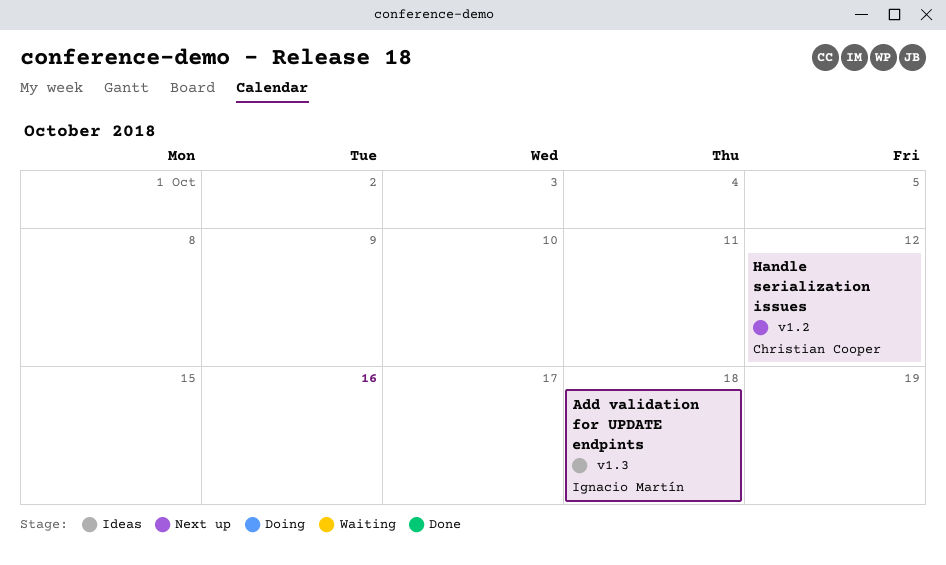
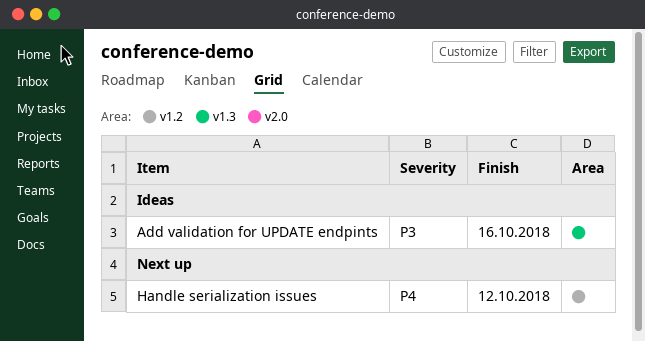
Add validation for UPDATE endpints, due: Oct 18 -> Oct 16

